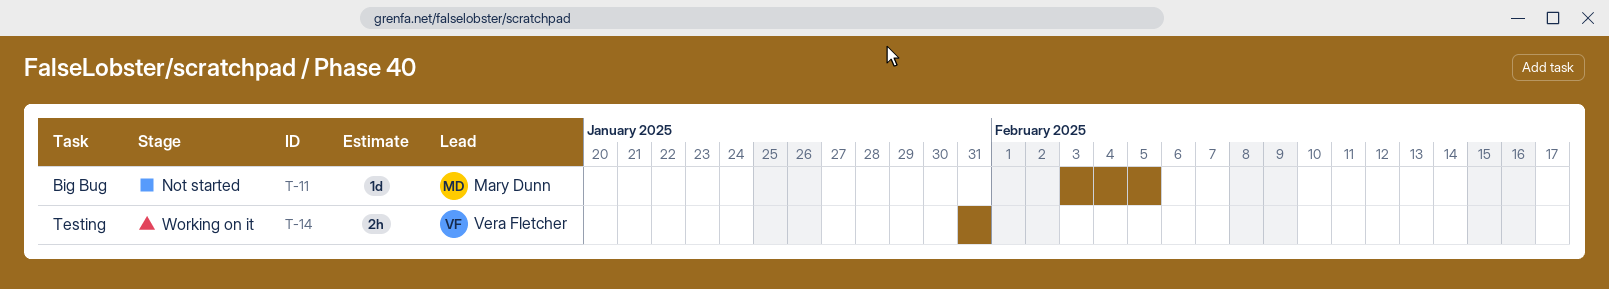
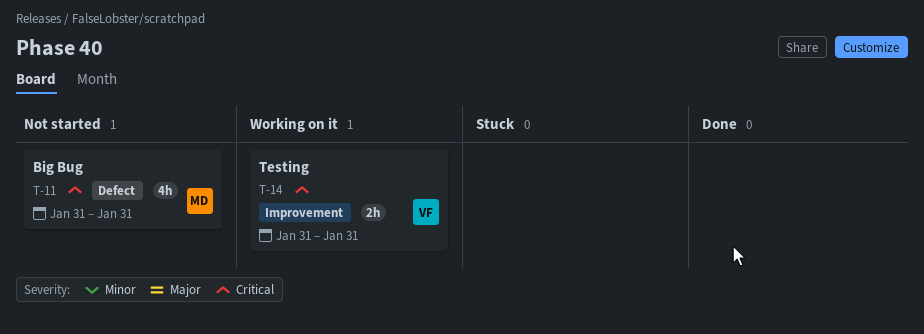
T-11, estimate: 1d -> 4h
T-11, start: Feb 3 -> Jan 31
T-11, due: Feb 5 -> Jan 31

